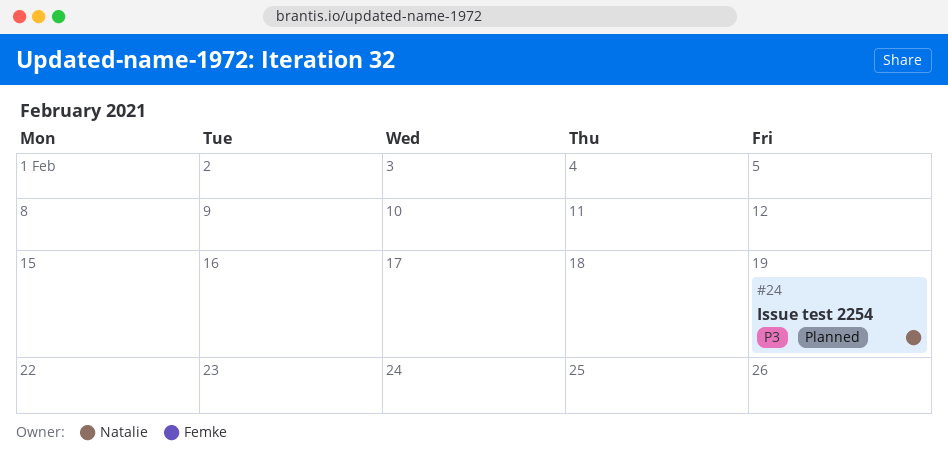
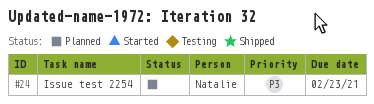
#24, due: Feb 19 -> Feb 23

